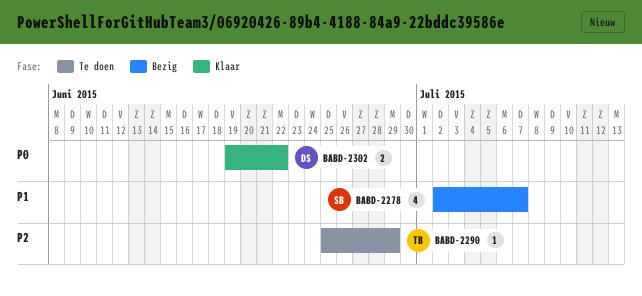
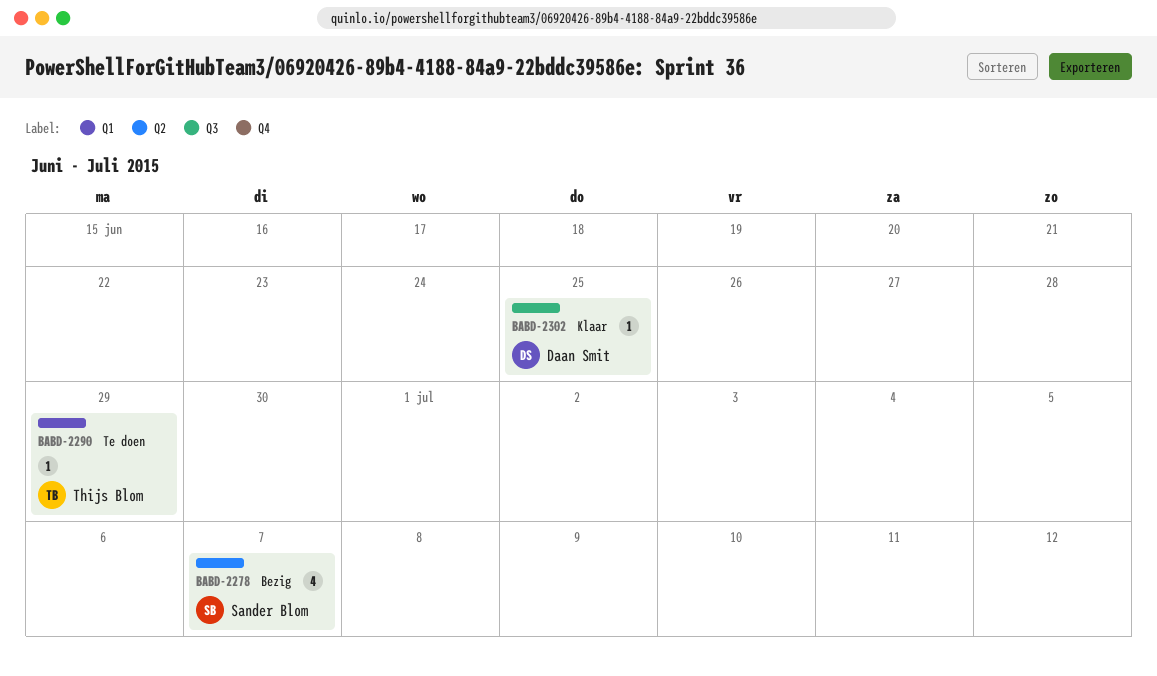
BABD-2302, estimate: 2 -> 1
BABD-2302, due: Jun 22 -> Jun 25

